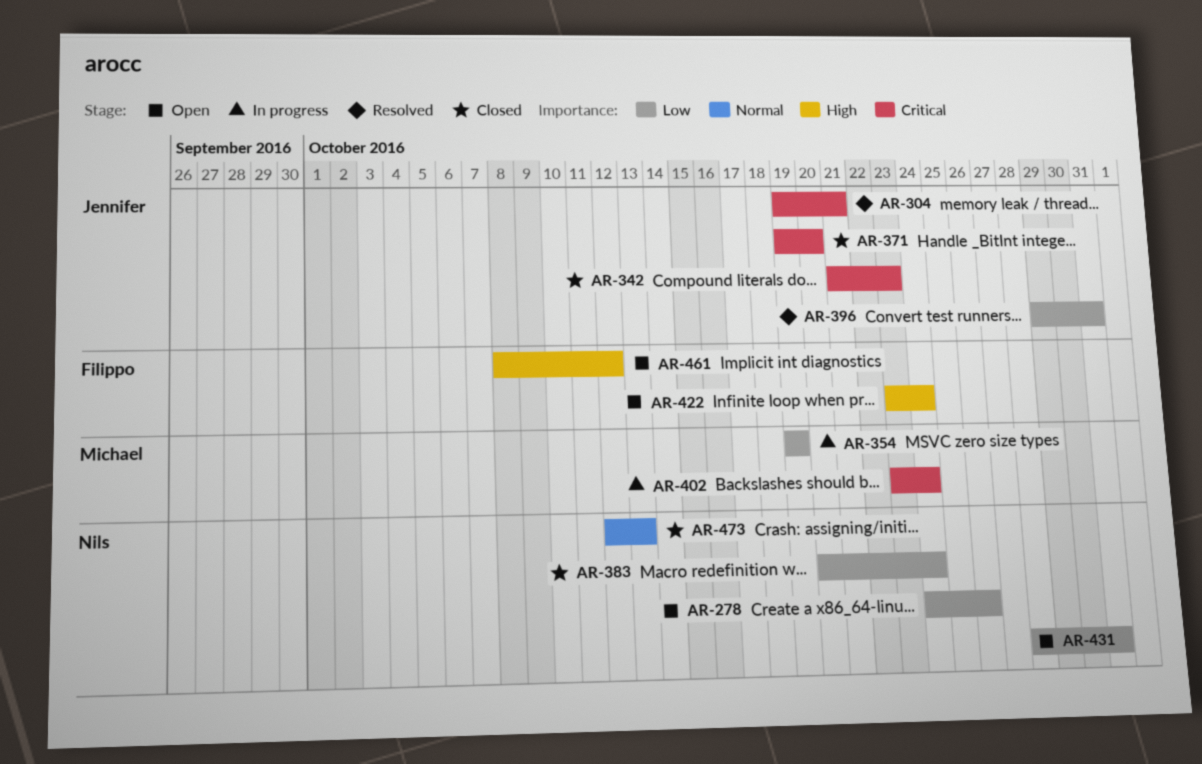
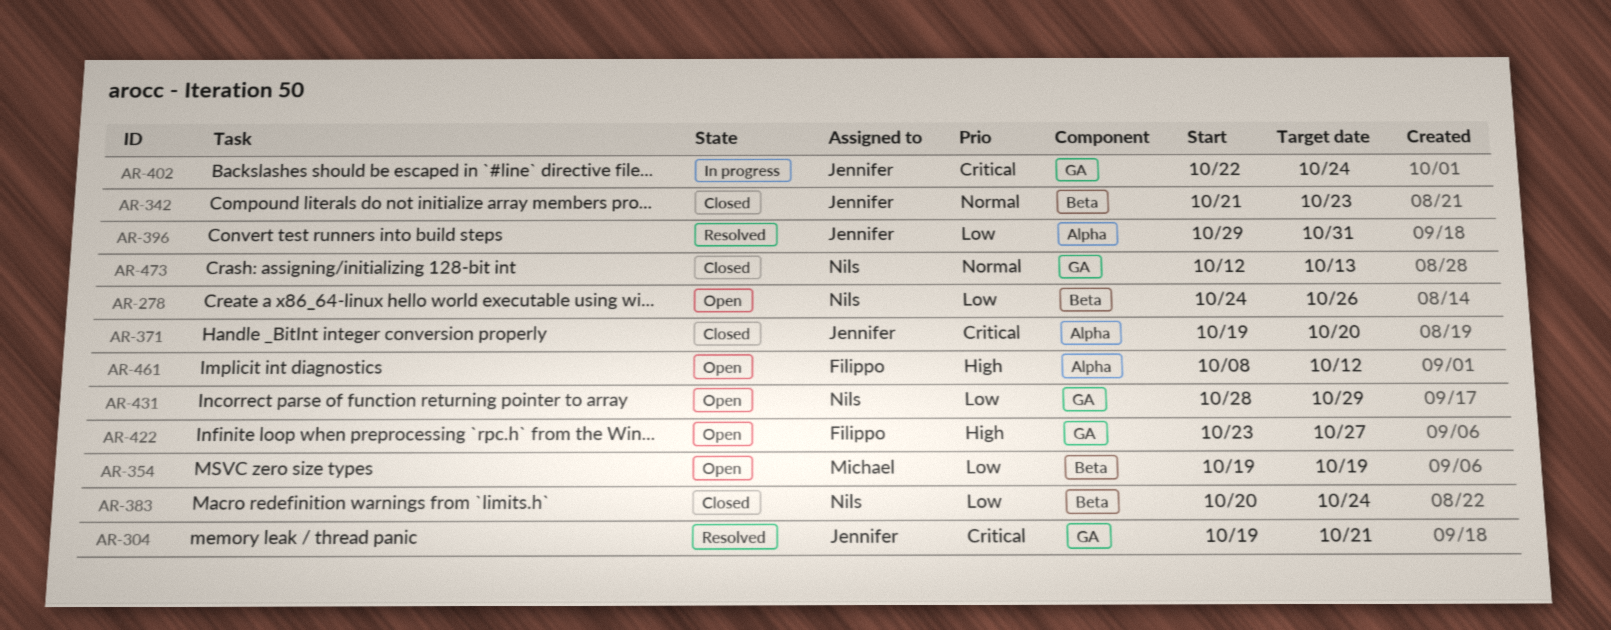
AR-342, priority: Critical -> Normal
AR-354, status: In progress -> Open
AR-402, owner: Michael -> Jennifer
AR-402, start: Oct 23 -> Oct 22
AR-422, due: Oct 24 -> Oct 27
AR-431, due: Oct 31 -> Oct 29

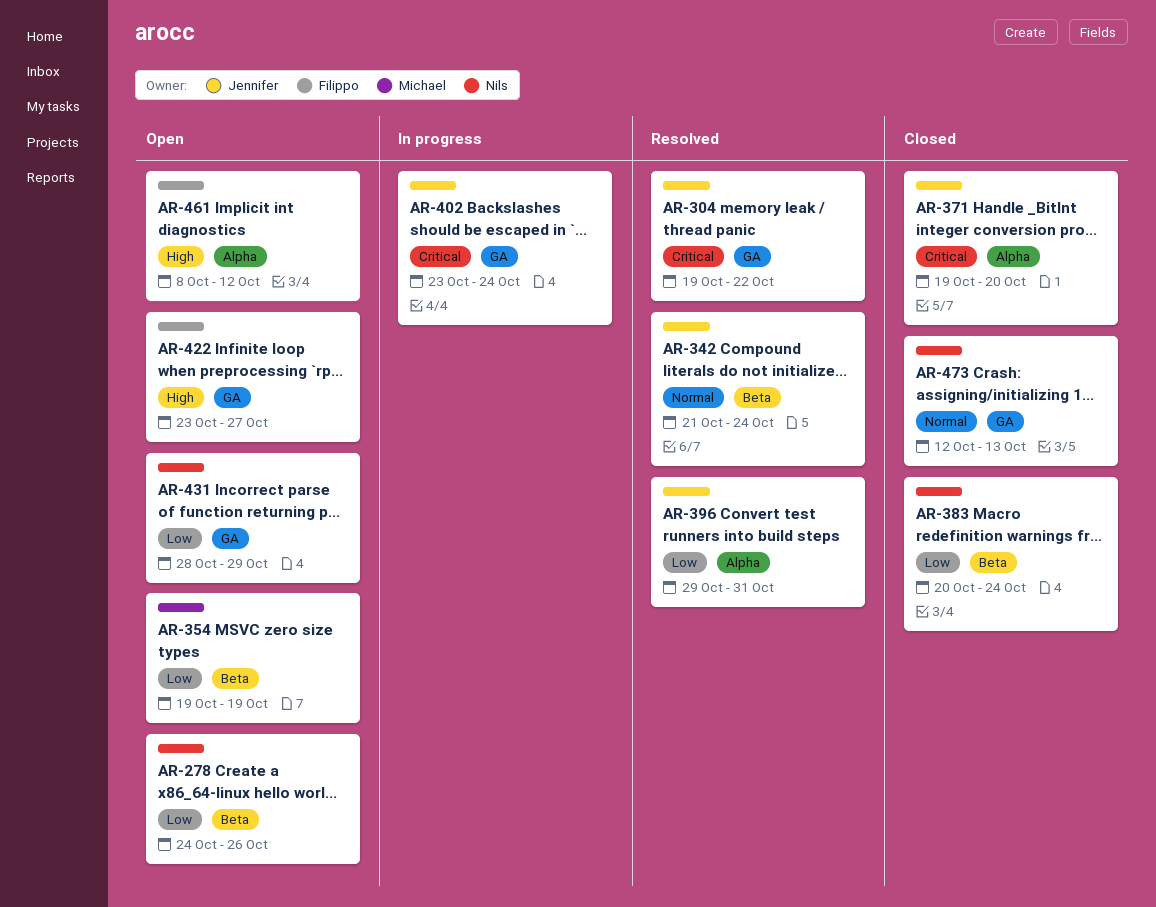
AR-304, due: Oct 21 -> Oct 22
AR-342, status: Closed -> Resolved
AR-342, due: Oct 23 -> Oct 24
AR-402, start: Oct 22 -> Oct 23

